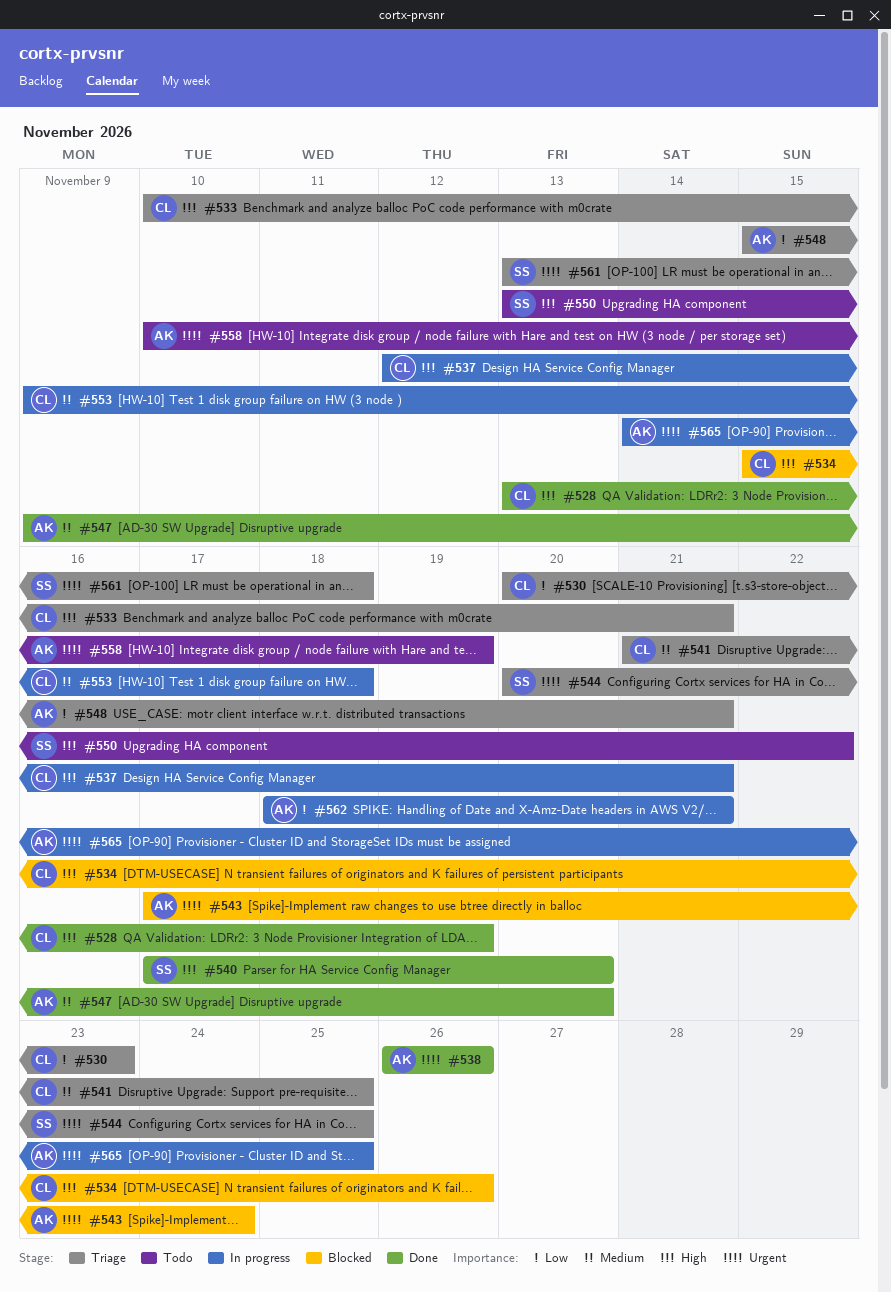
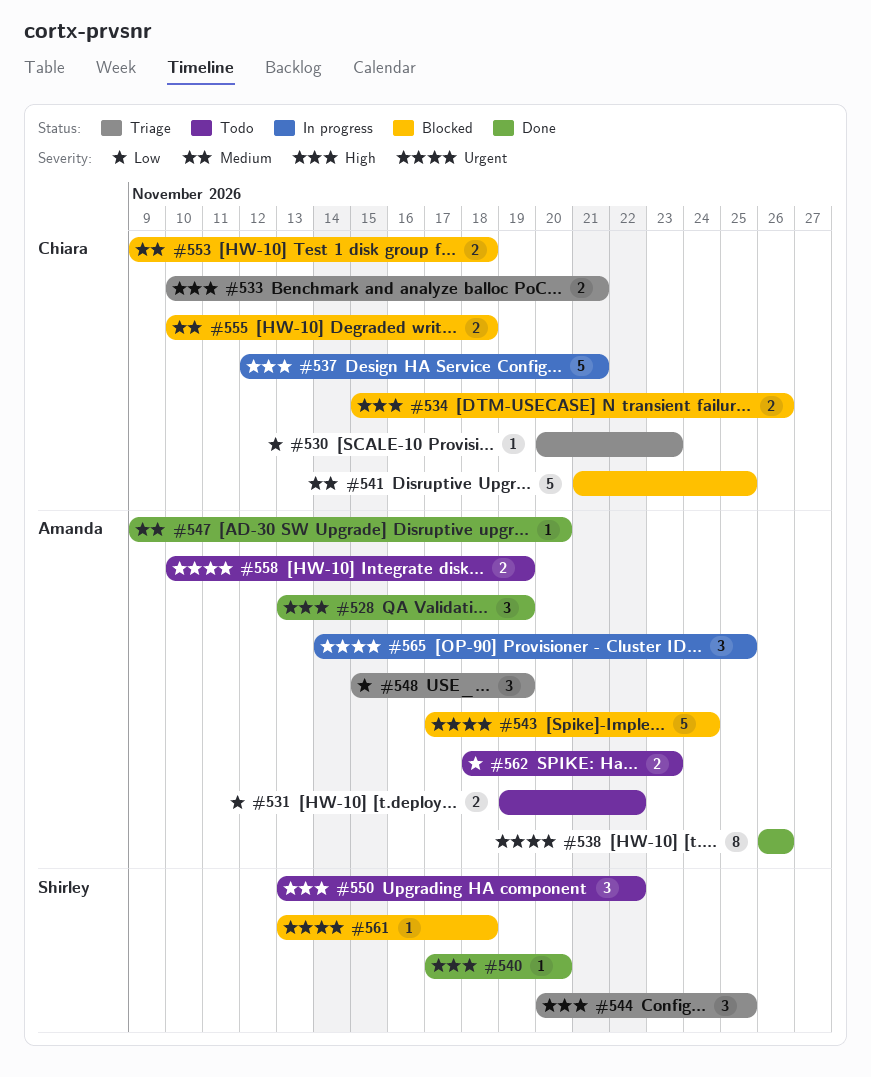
#528, owner: Chiara -> Amanda
#531: none -> present
#541, status: Triage -> Blocked
#544, priority: Urgent -> High
#548, due: Nov 21 -> Nov 19
#553, status: In progress -> Blocked
#555: none -> present
#561, status: Triage -> Blocked
#562, status: In progress -> Todo
#562, due: Nov 21 -> Nov 23

